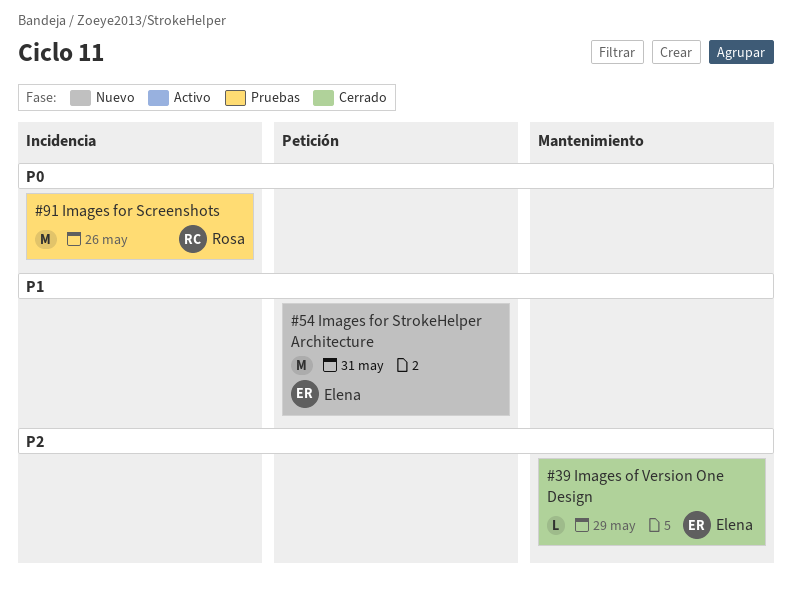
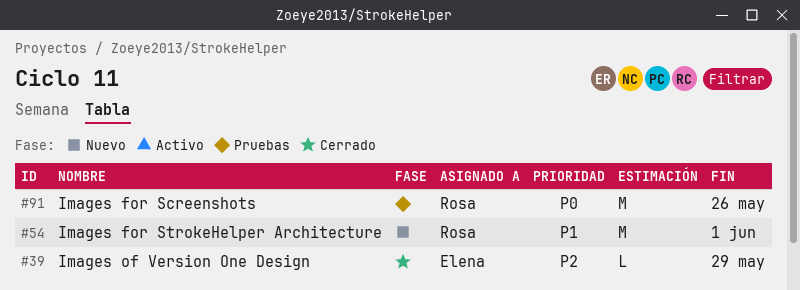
#54, owner: Elena -> Rosa
#54, due: May 31 -> Jun 1

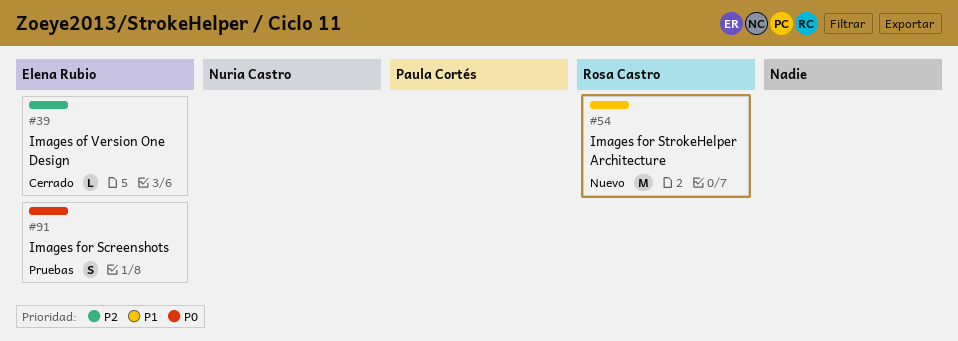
#91, owner: Rosa Castro -> Elena Rubio
#91, estimate: M -> S

